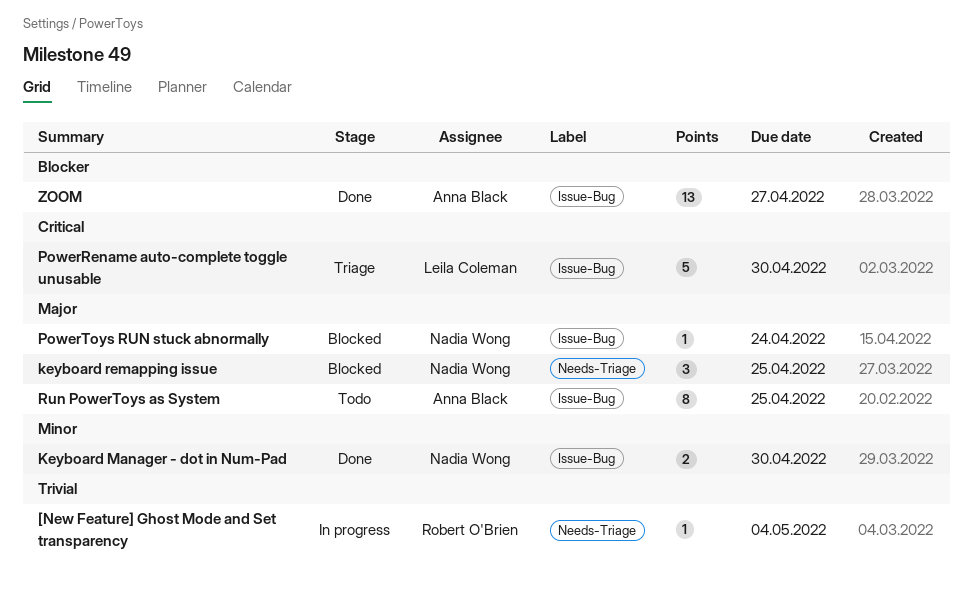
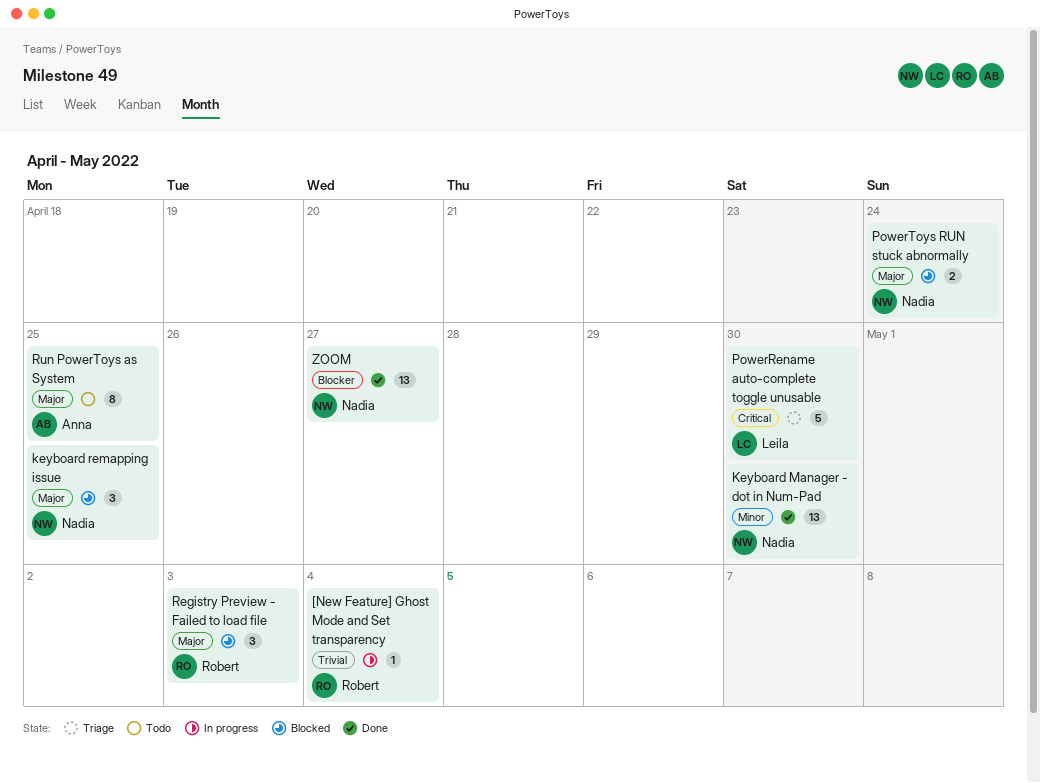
Keyboard Manager - dot in Num-Pad, estimate: 2 -> 13
PowerToys RUN stuck abnormally, estimate: 1 -> 2
Registry Preview - Failed to load file: none -> present
ZOOM, owner: Anna Black -> Nadia Wong

